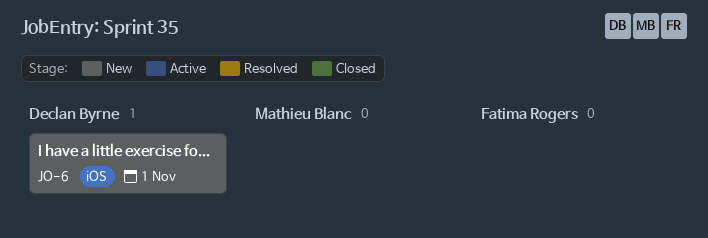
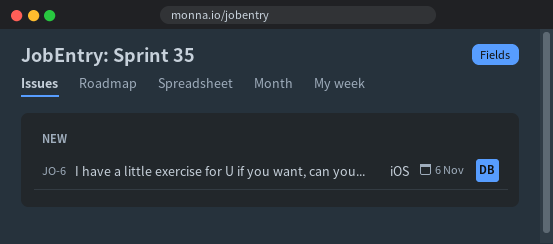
JO-6, due: Nov 1 -> Nov 6

